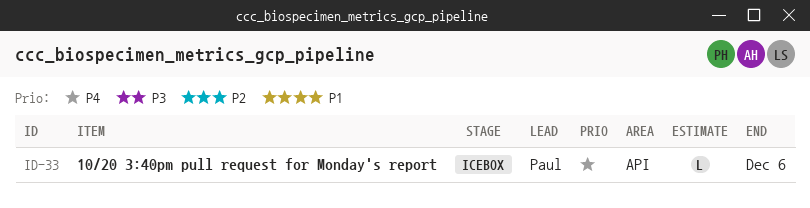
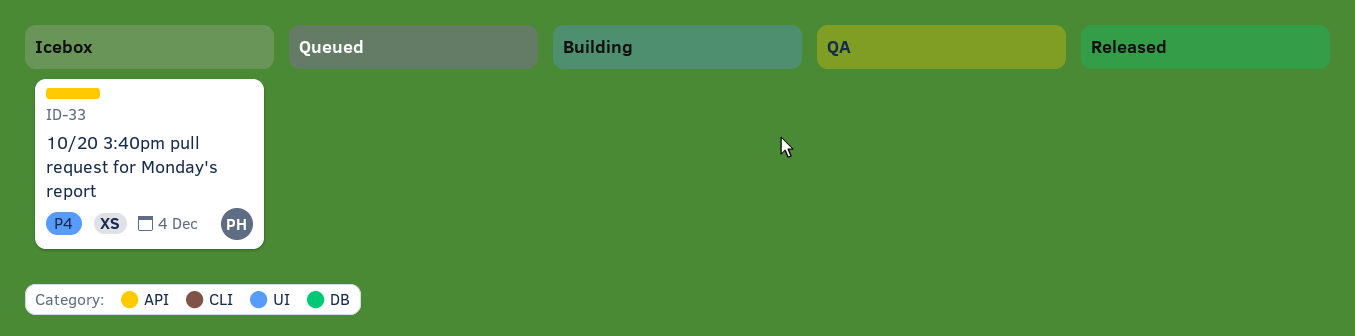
ID-33, estimate: L -> XS
ID-33, due: Dec 6 -> Dec 4

